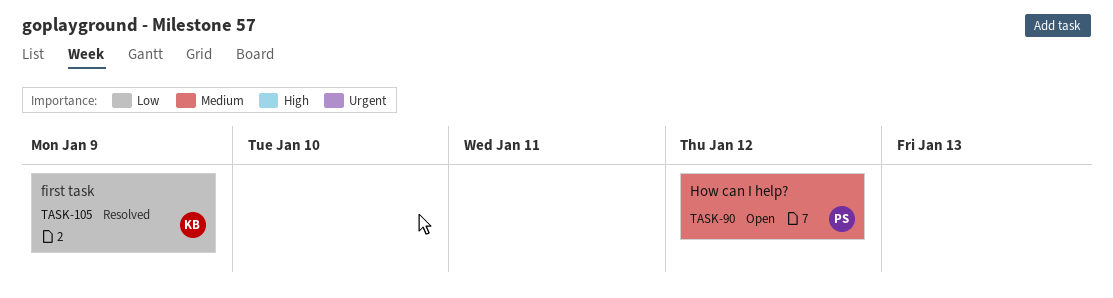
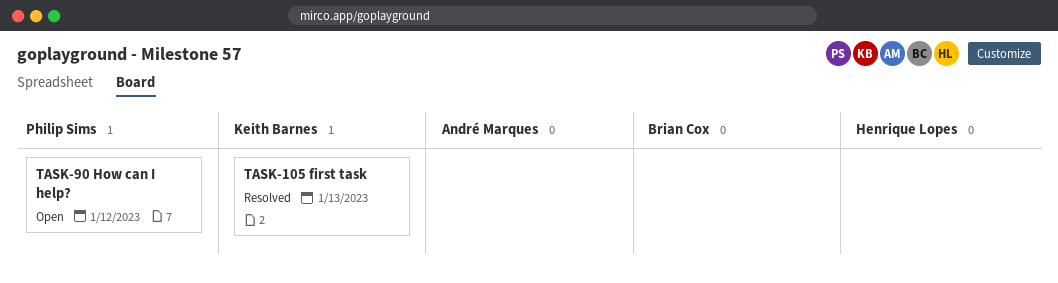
TASK-105, due: Jan 9 -> Jan 13

